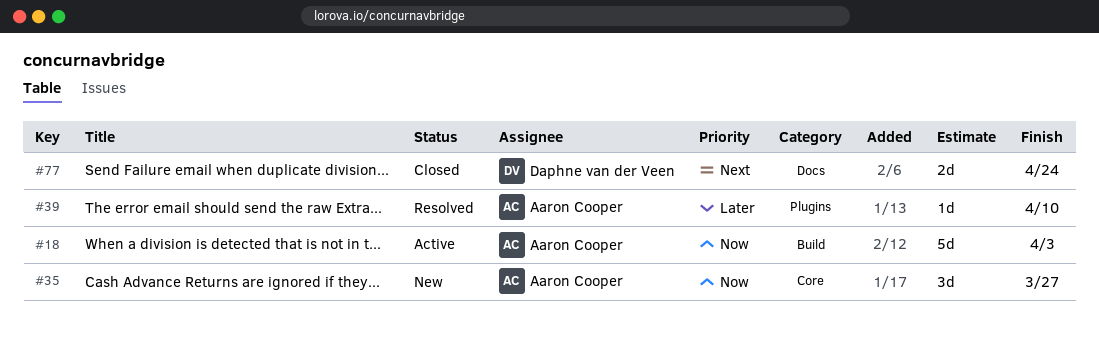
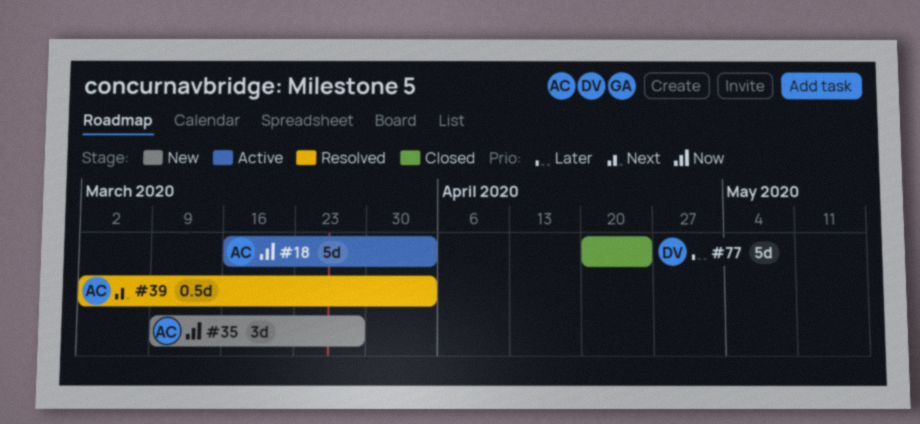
#39, priority: Later -> Next
#39, estimate: 1d -> 0.5d
#39, due: Apr 10 -> Apr 3
#77, priority: Next -> Later
#77, estimate: 2d -> 5d

